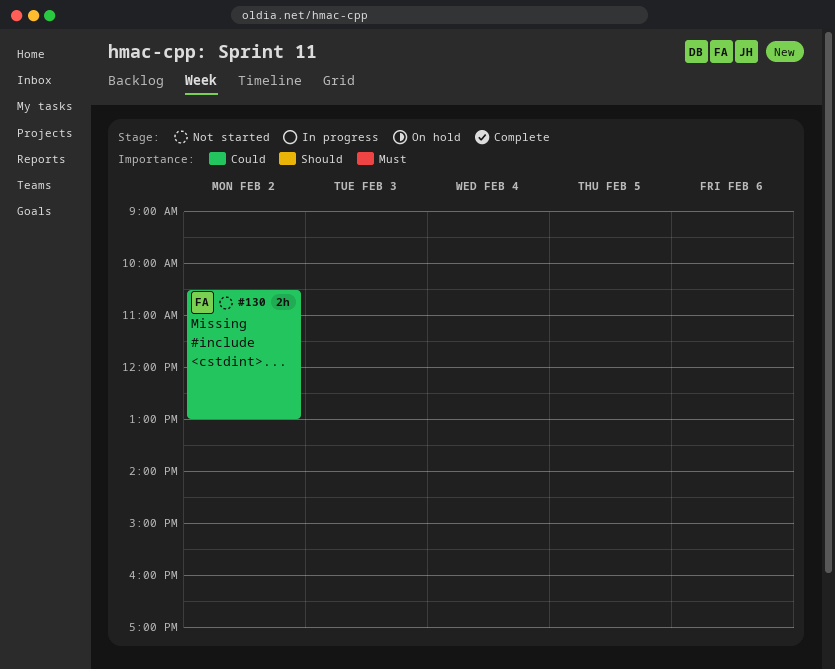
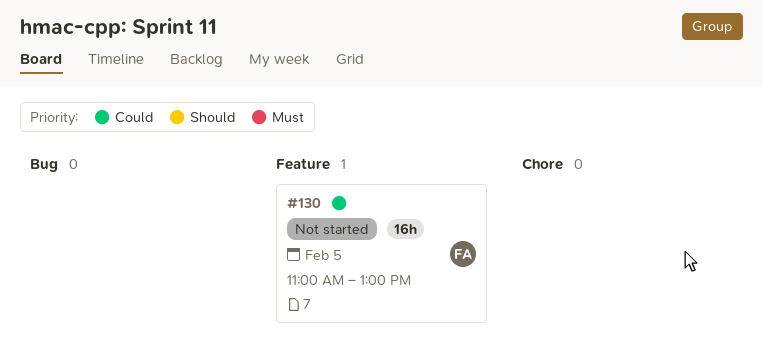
#130, estimate: 2h -> 16h
#130, day: Feb 2 -> Feb 5
#130, begins: 10:30 -> 11:00

